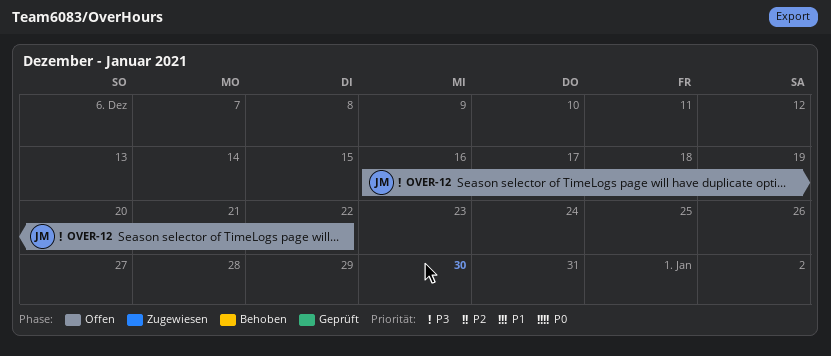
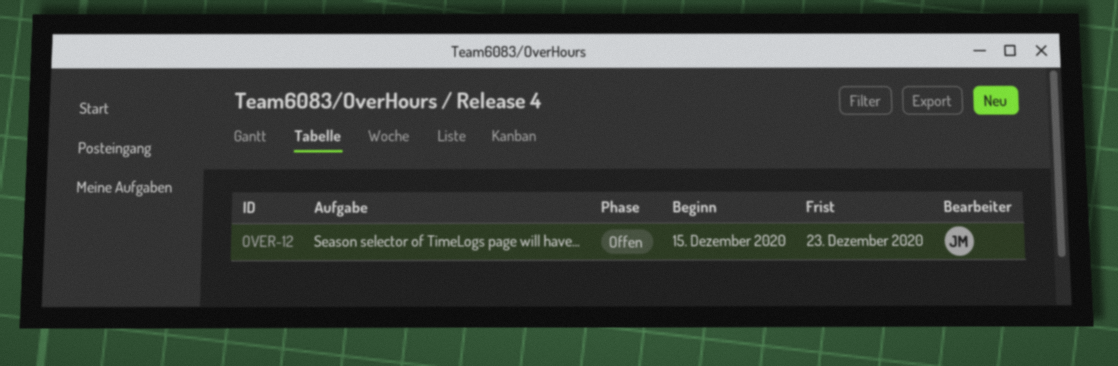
OVER-12, start: Dec 16 -> Dec 15
OVER-12, due: Dec 22 -> Dec 23

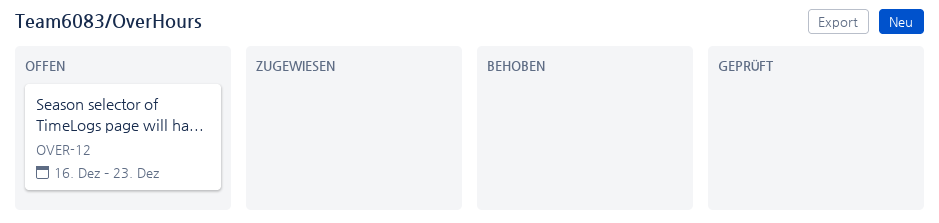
OVER-12, start: Dec 15 -> Dec 16

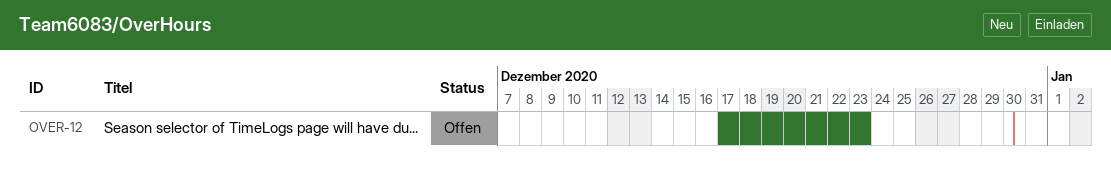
OVER-12, start: Dec 16 -> Dec 17

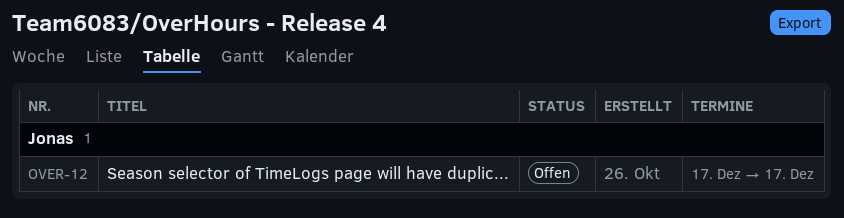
OVER-12, due: Dec 23 -> Dec 17

